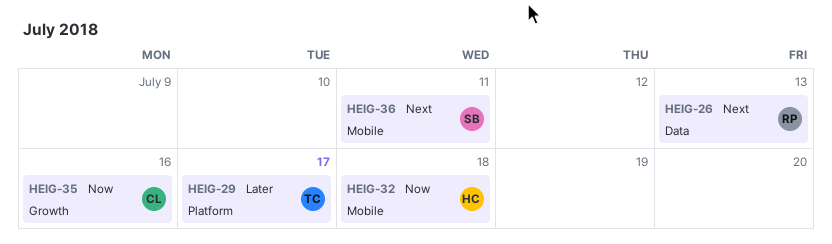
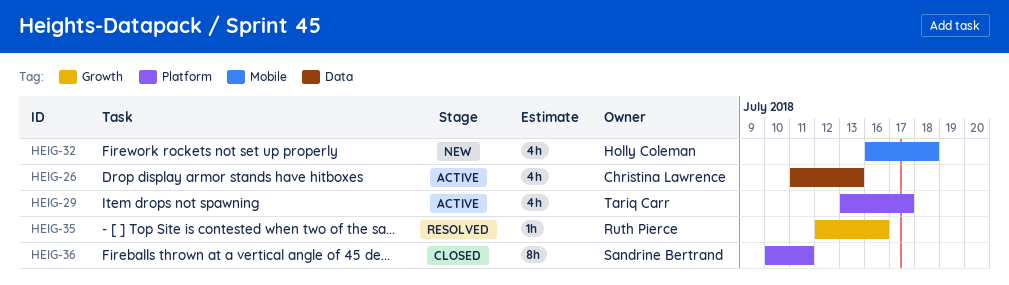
HEIG-26, owner: Ruth Pierce -> Christina Lawrence
HEIG-35, owner: Christina Lawrence -> Ruth Pierce
HEIG-36, label: Mobile -> Platform

